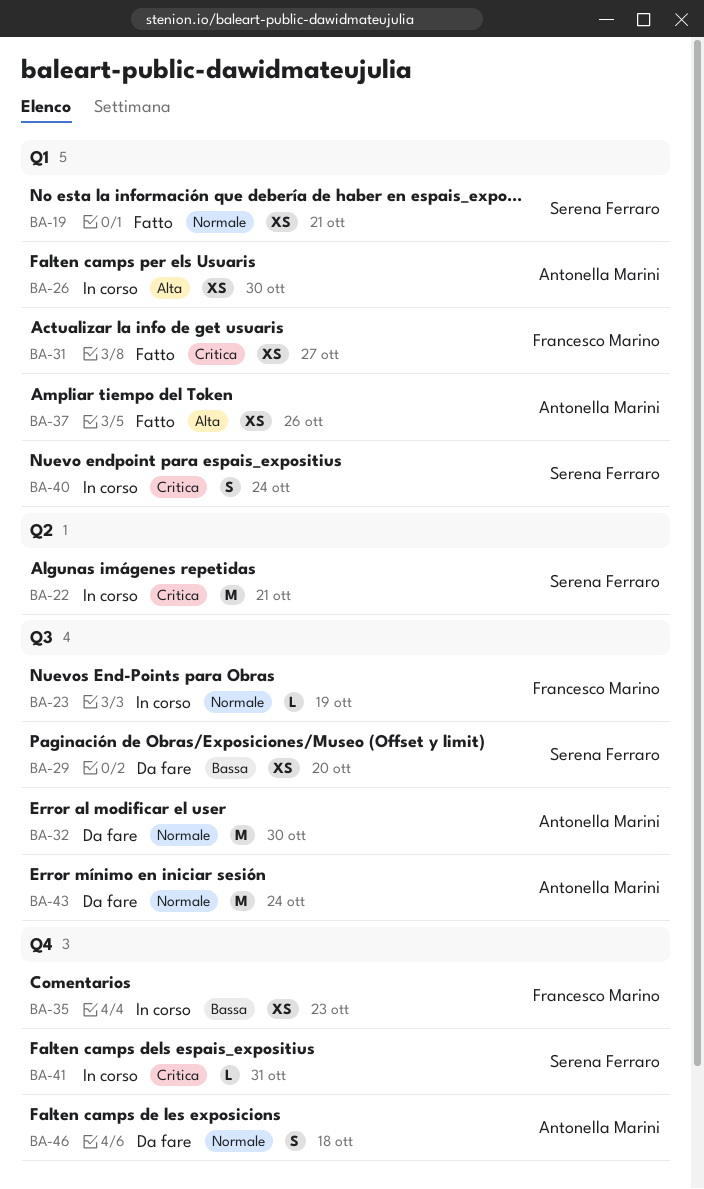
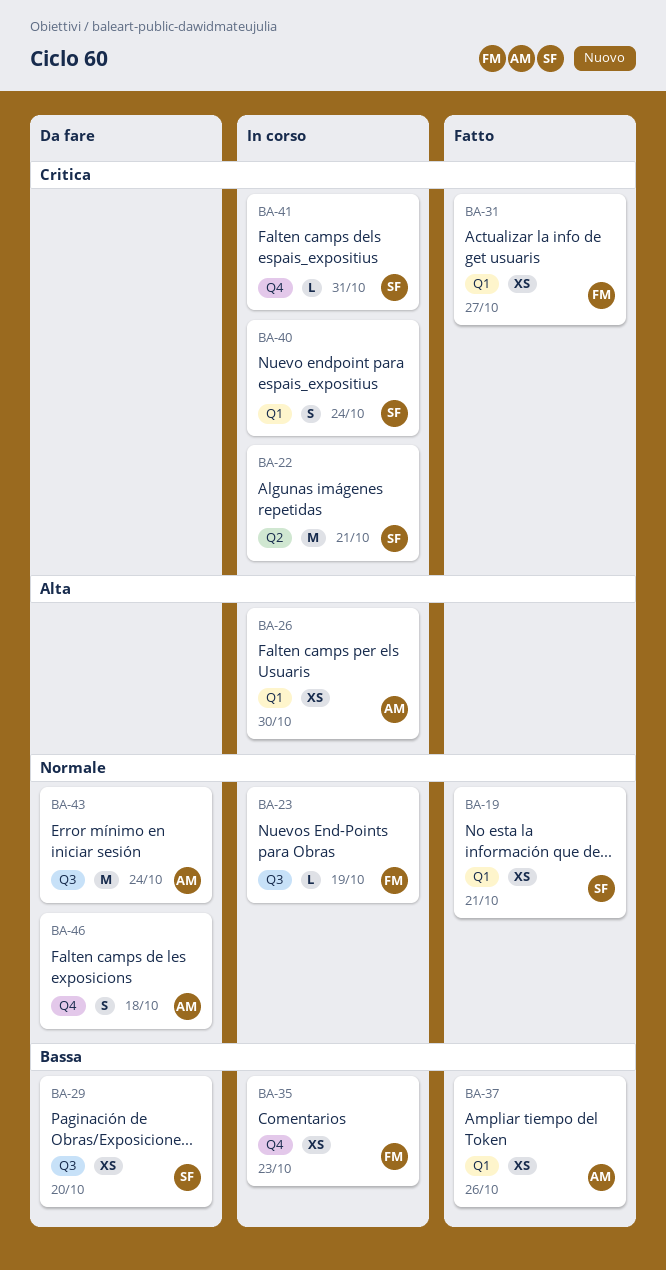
BA-32: present -> none
BA-37, priority: Alta -> Bassa

